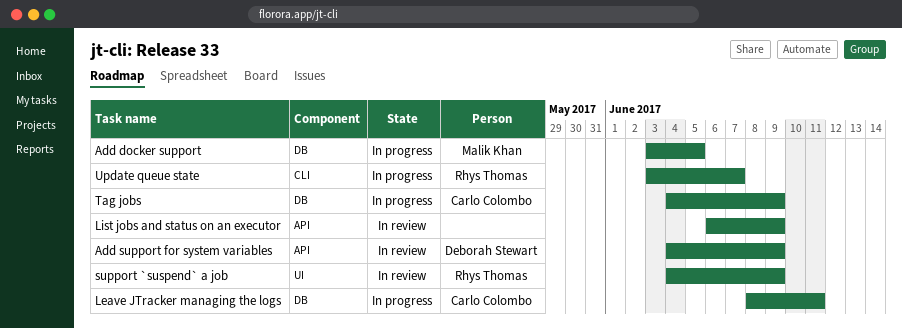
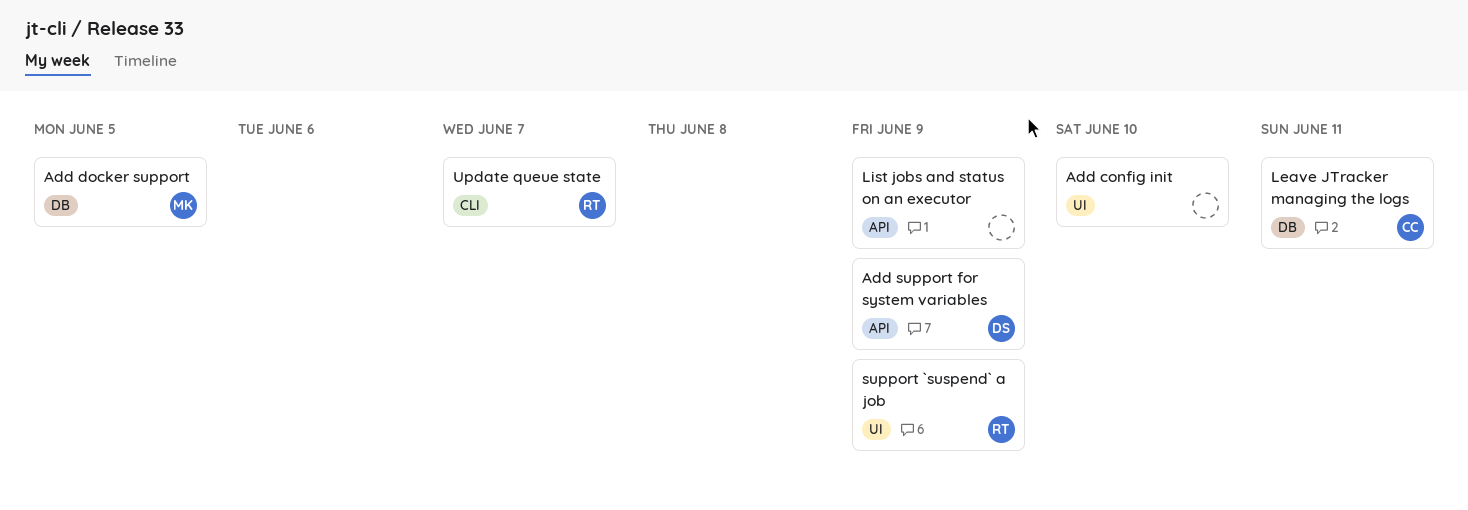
Add config init: none -> present
Tag jobs: present -> none

